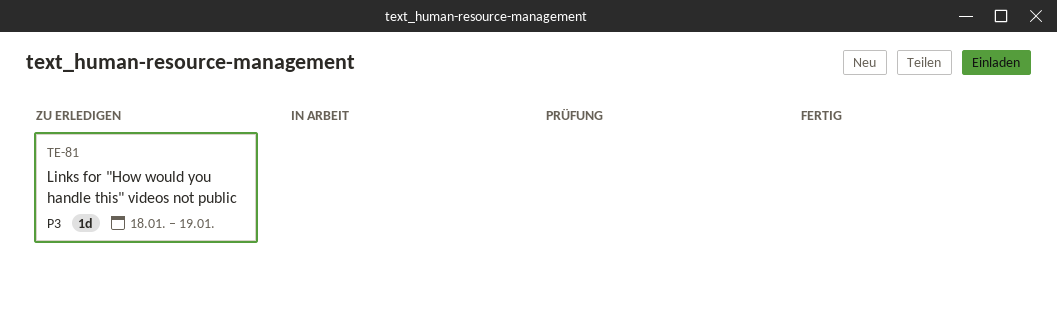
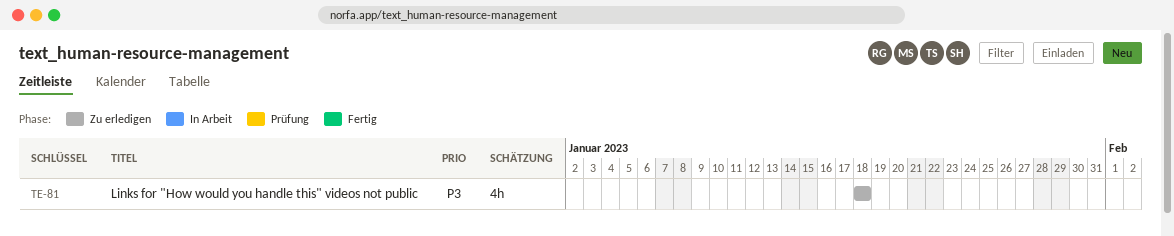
TE-81, estimate: 1d -> 4h
TE-81, due: Jan 19 -> Jan 18

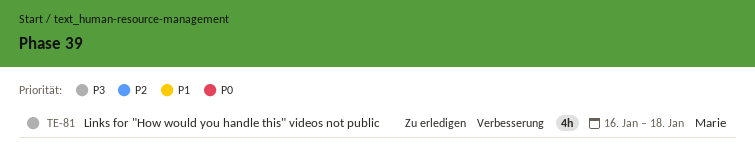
TE-81, start: Jan 18 -> Jan 16

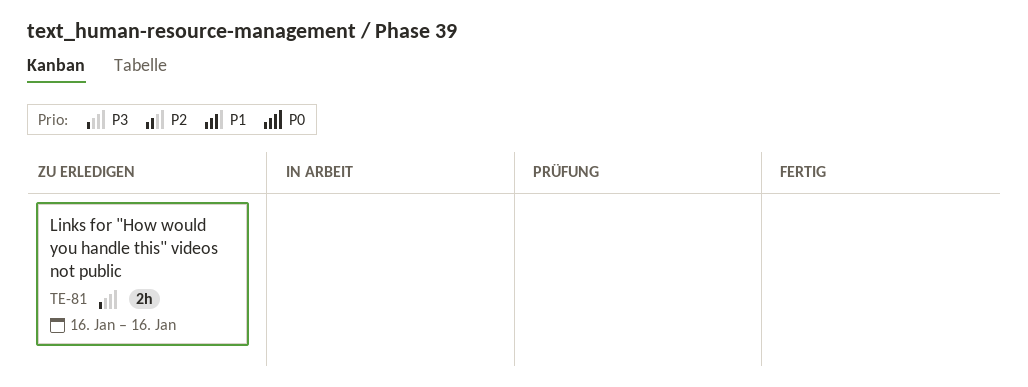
TE-81, estimate: 4h -> 2h
TE-81, due: Jan 18 -> Jan 16

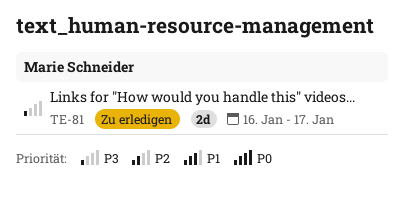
TE-81, estimate: 2h -> 2d
TE-81, due: Jan 16 -> Jan 17

